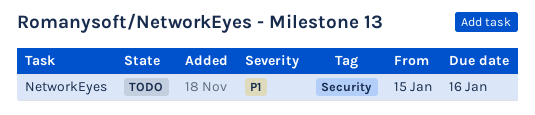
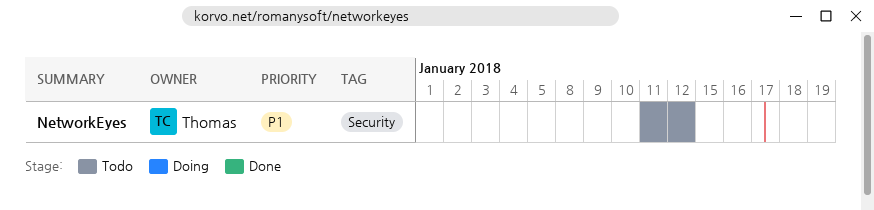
NetworkEyes, start: Jan 15 -> Jan 11
NetworkEyes, due: Jan 16 -> Jan 12

